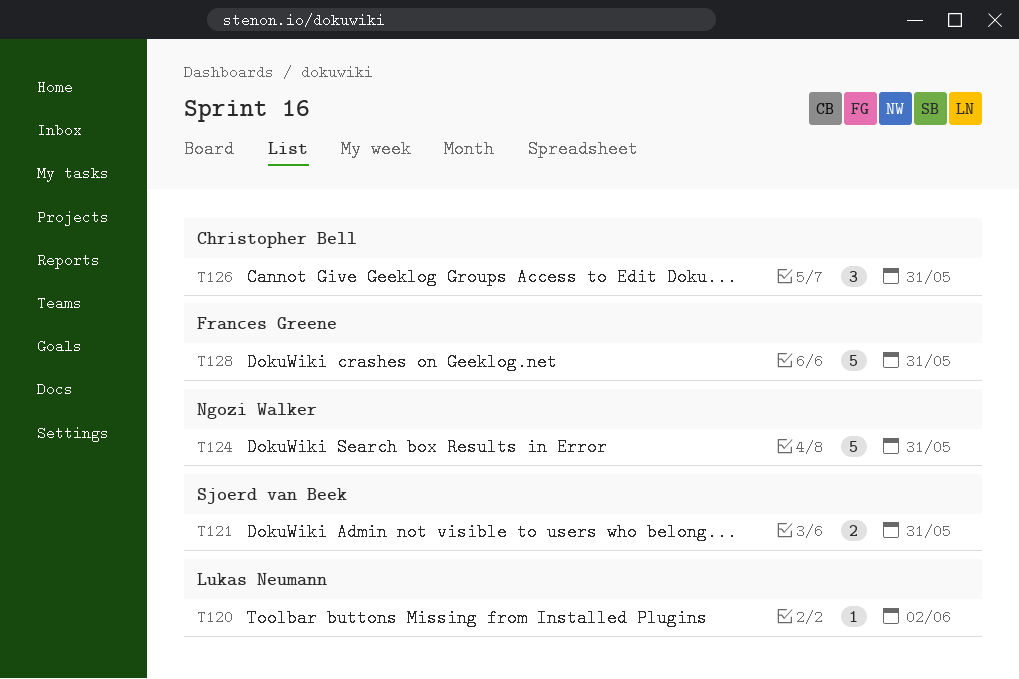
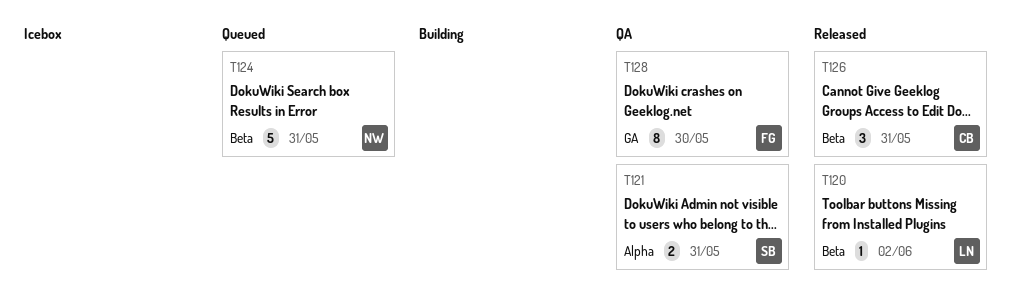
T128, estimate: 5 -> 8
T128, due: May 31 -> May 30

